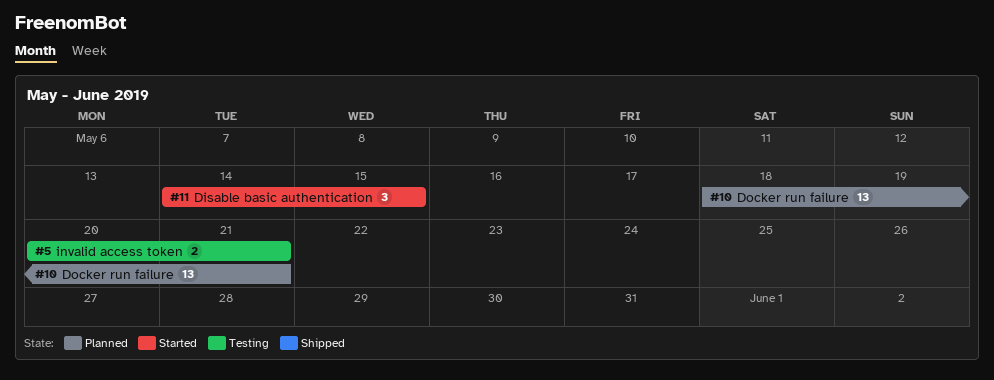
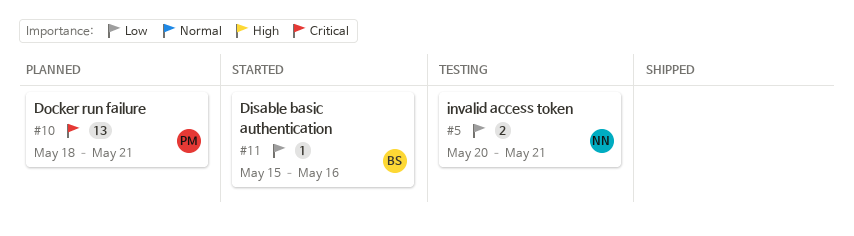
#11, estimate: 3 -> 1
#11, start: May 14 -> May 15
#11, due: May 15 -> May 16

